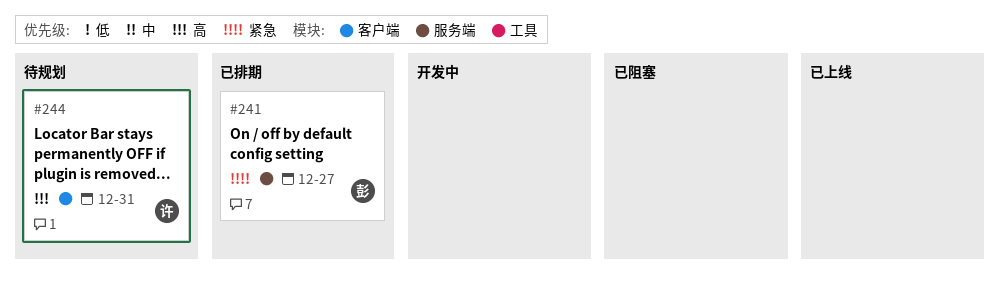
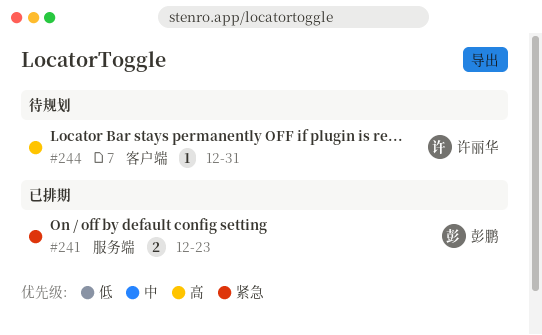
#241, due: Dec 27 -> Dec 23

